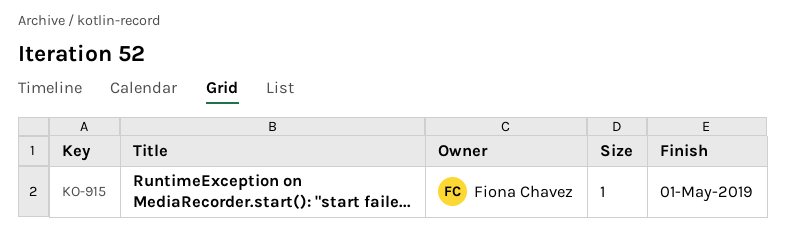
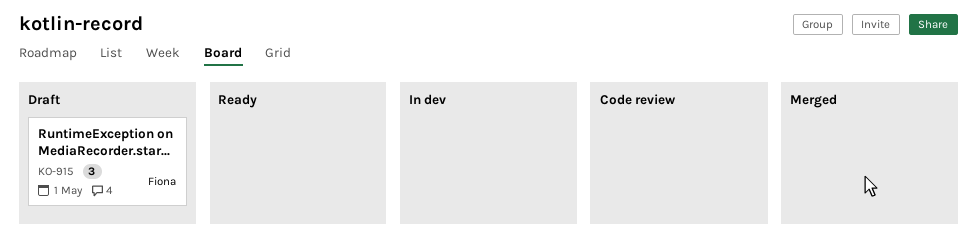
KO-915, estimate: 1 -> 3

